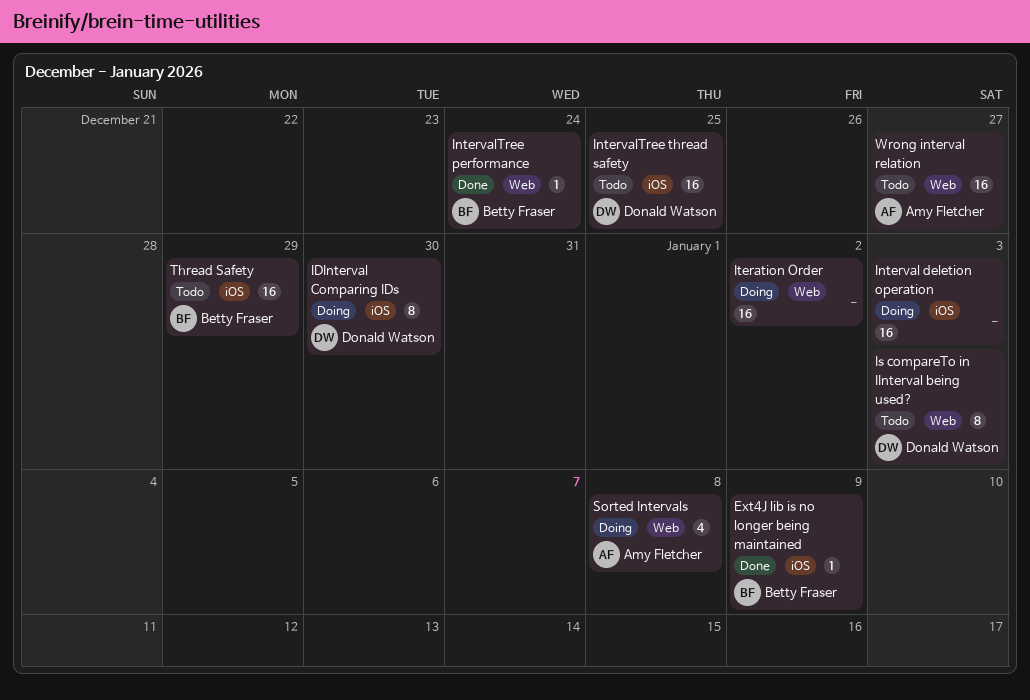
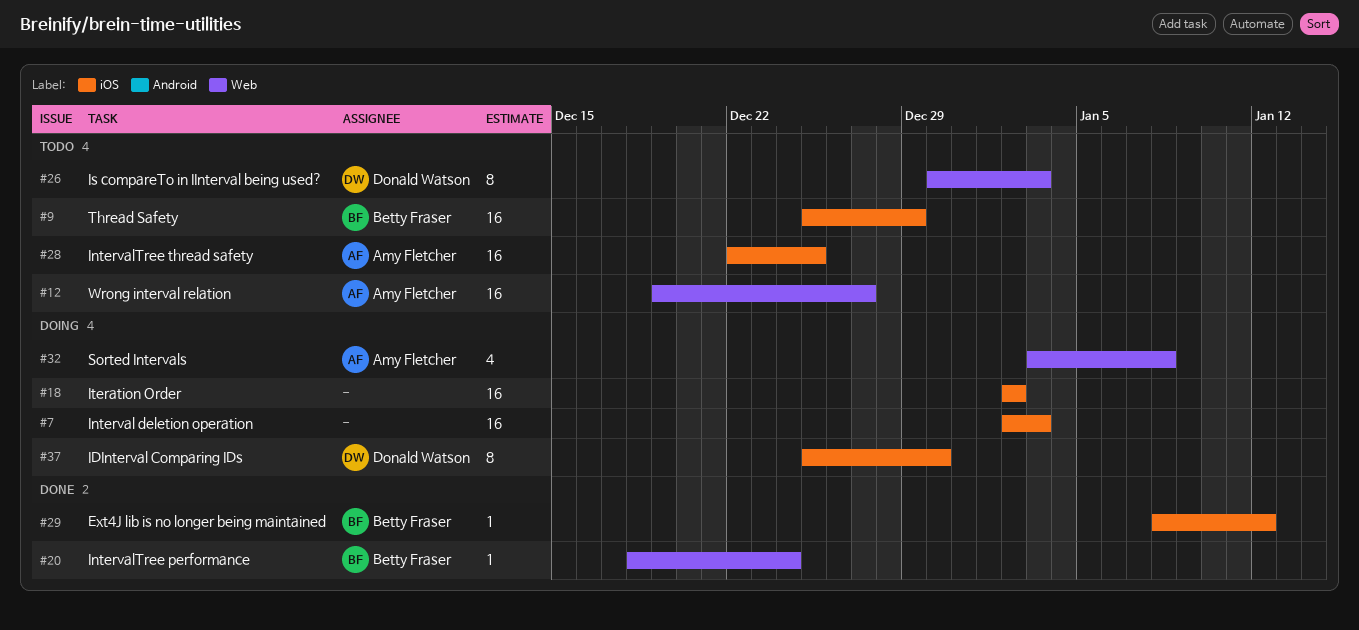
Ext4J lib is no longer being maintained, due: Jan 9 -> Jan 12
IntervalTree thread safety, owner: Donald Watson -> Amy Fletcher
Iteration Order, label: Web -> iOS

